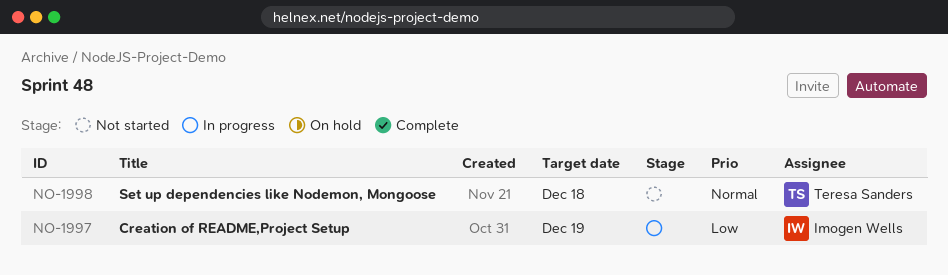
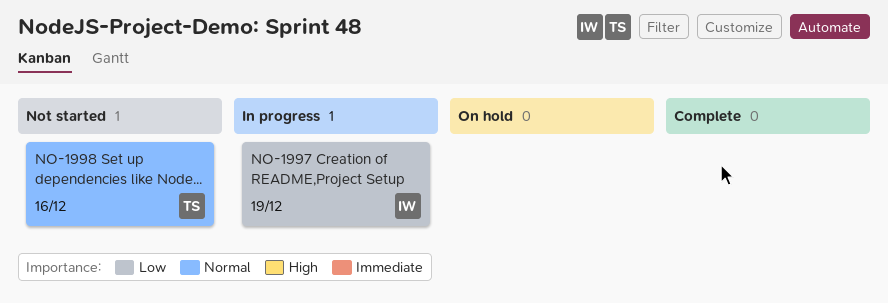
NO-1998, due: Dec 18 -> Dec 16

